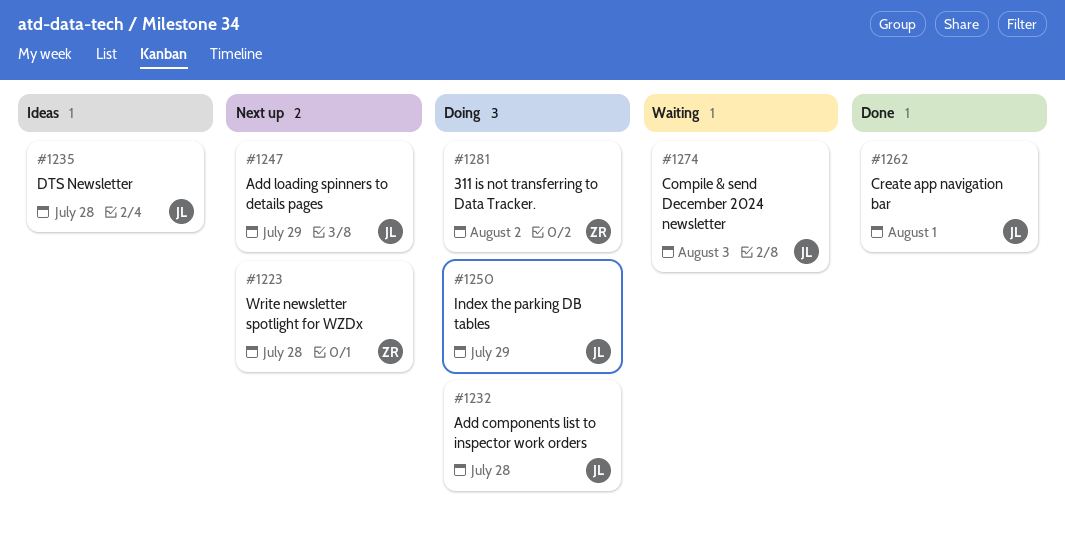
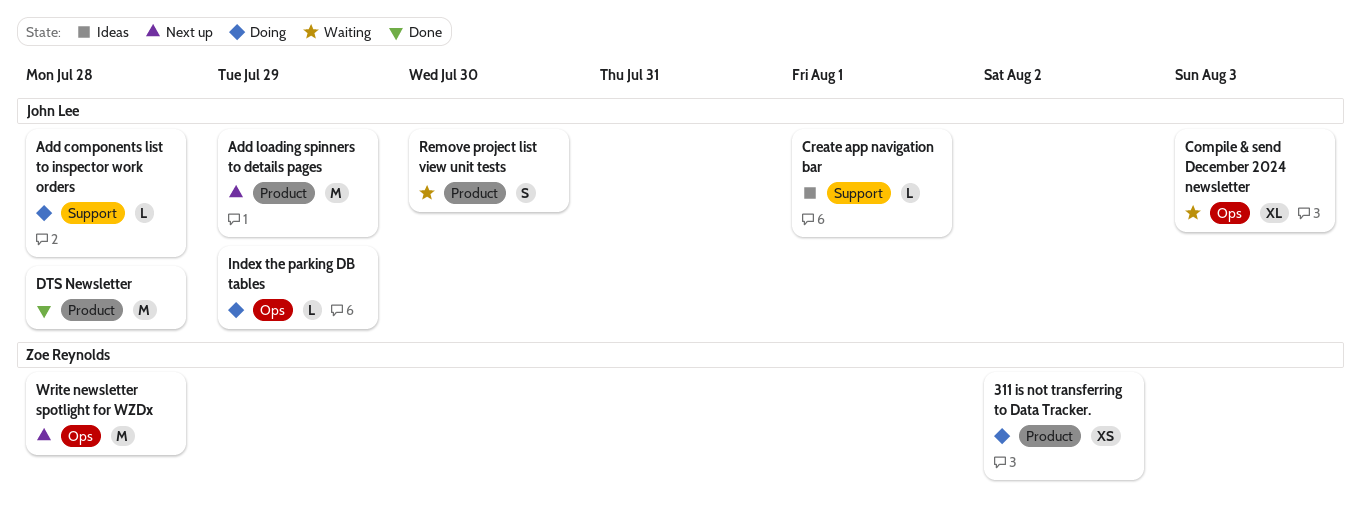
Create app navigation bar, status: Done -> Ideas
DTS Newsletter, status: Ideas -> Done
Remove project list view unit tests: none -> present

